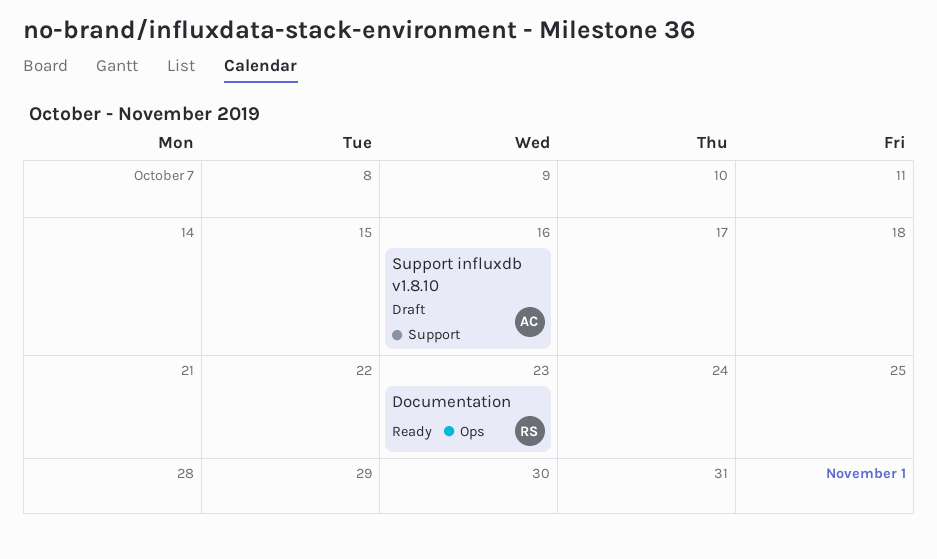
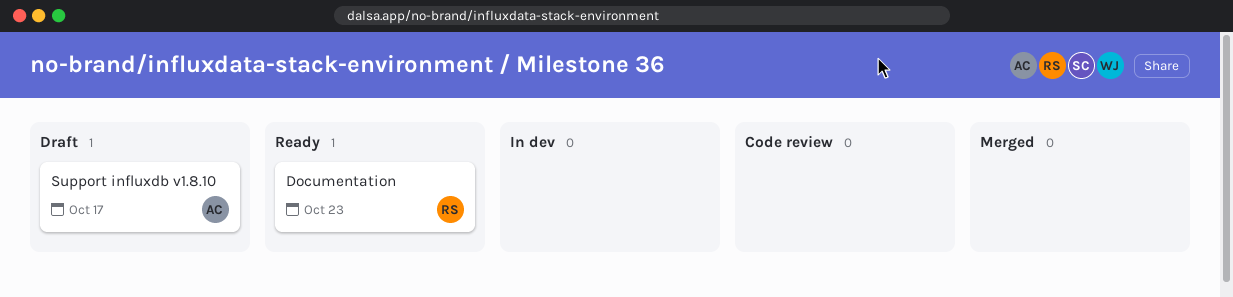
Support influxdb v1.8.10, due: Oct 16 -> Oct 17

